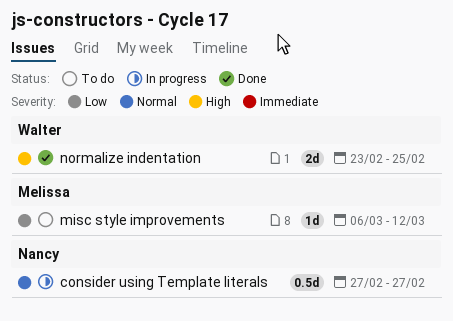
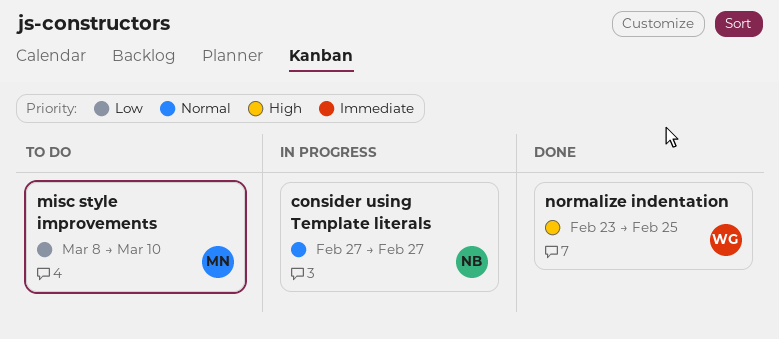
misc style improvements, start: Mar 6 -> Mar 8
misc style improvements, due: Mar 12 -> Mar 10

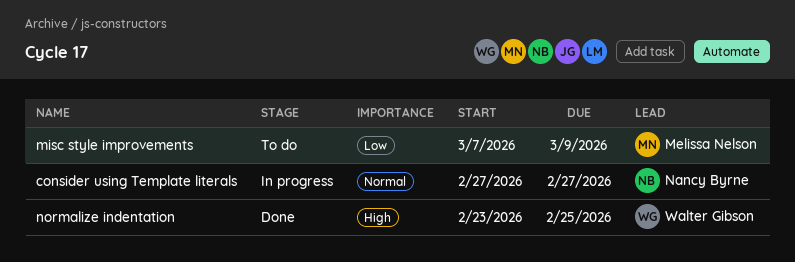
misc style improvements, start: Mar 8 -> Mar 7
misc style improvements, due: Mar 10 -> Mar 9

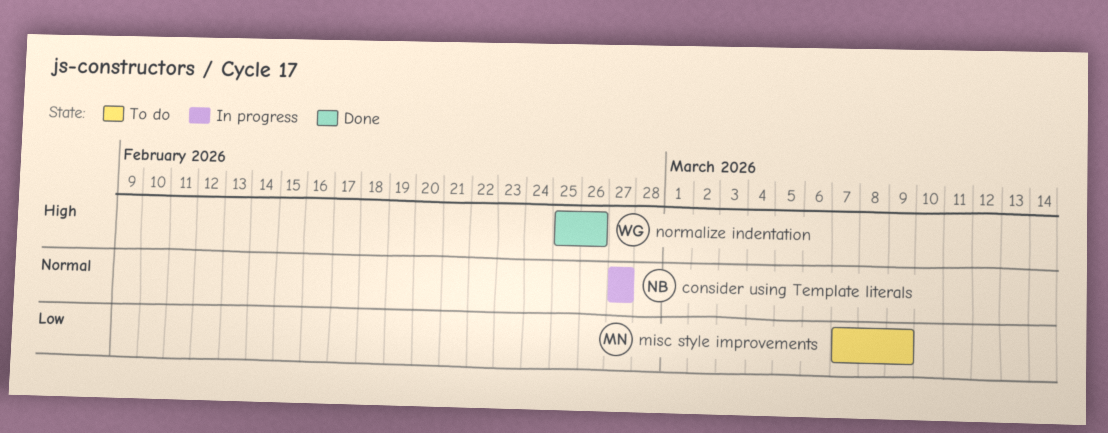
normalize indentation, start: Feb 23 -> Feb 25
normalize indentation, due: Feb 25 -> Feb 26

